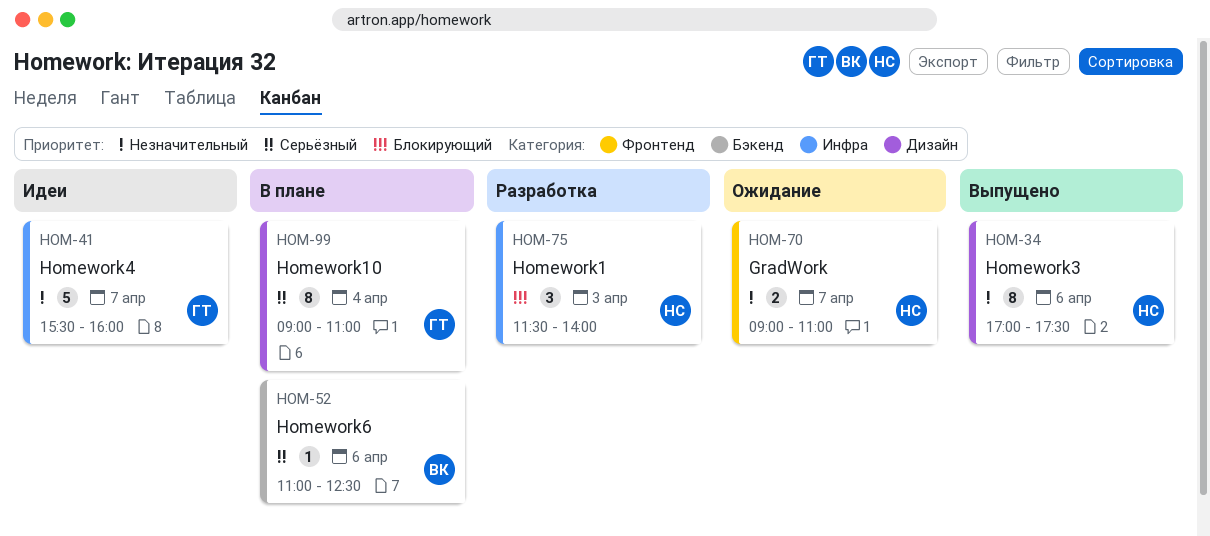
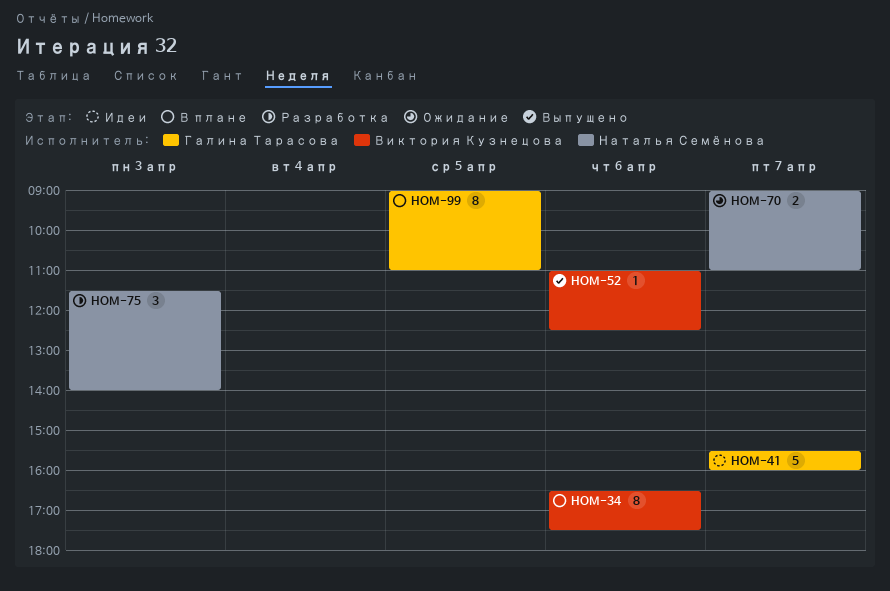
HOM-34, status: Выпущено -> В плане
HOM-34, owner: Наталья Семёнова -> Виктория Кузнецова
HOM-34, begins: 17:00 -> 16:30
HOM-52, status: В плане -> Выпущено
HOM-99, day: Apr 4 -> Apr 5

